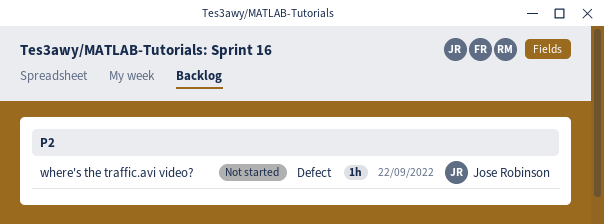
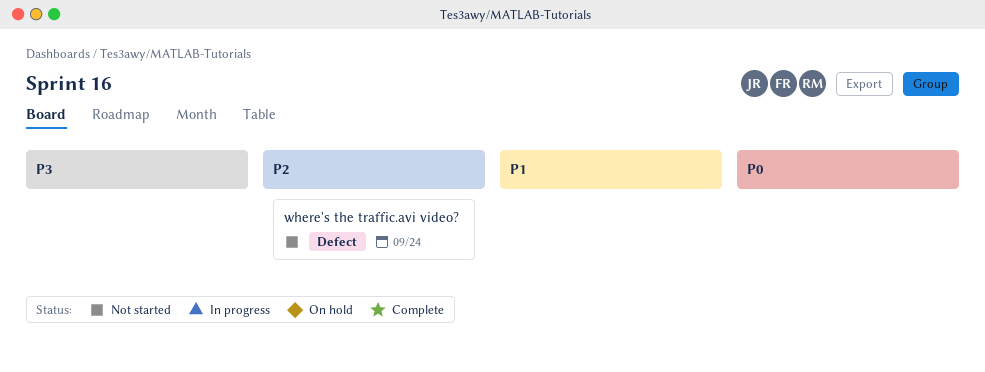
where's the traffic.avi video?, due: Sep 22 -> Sep 24

